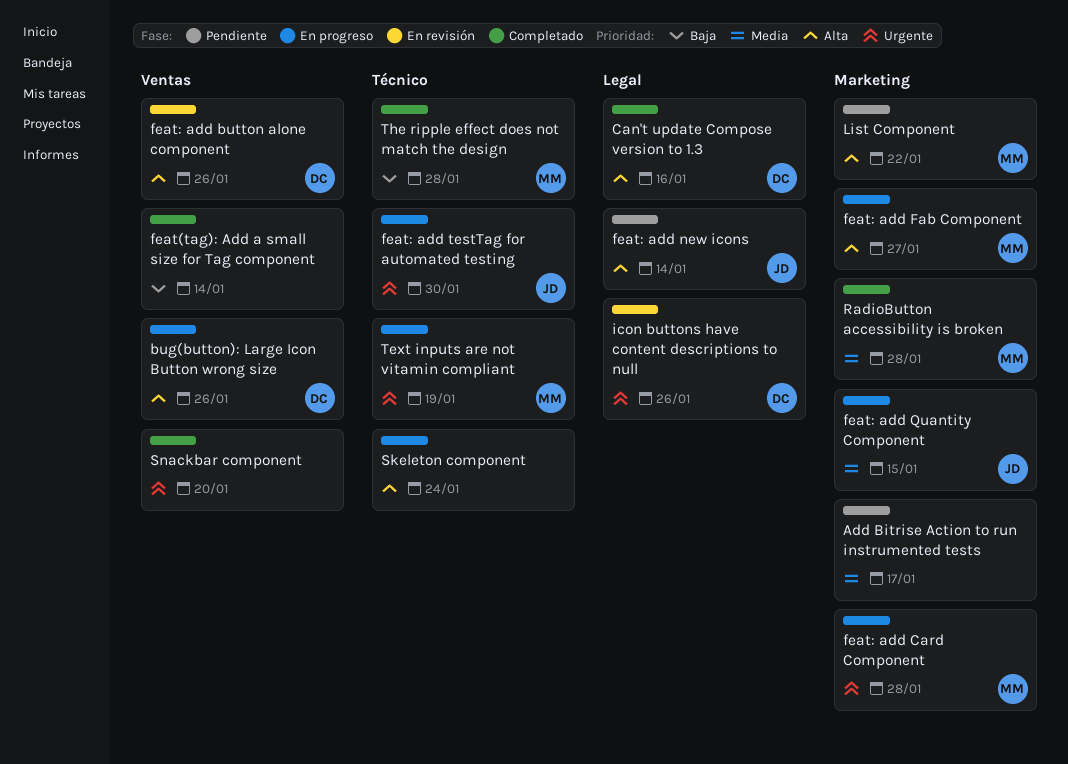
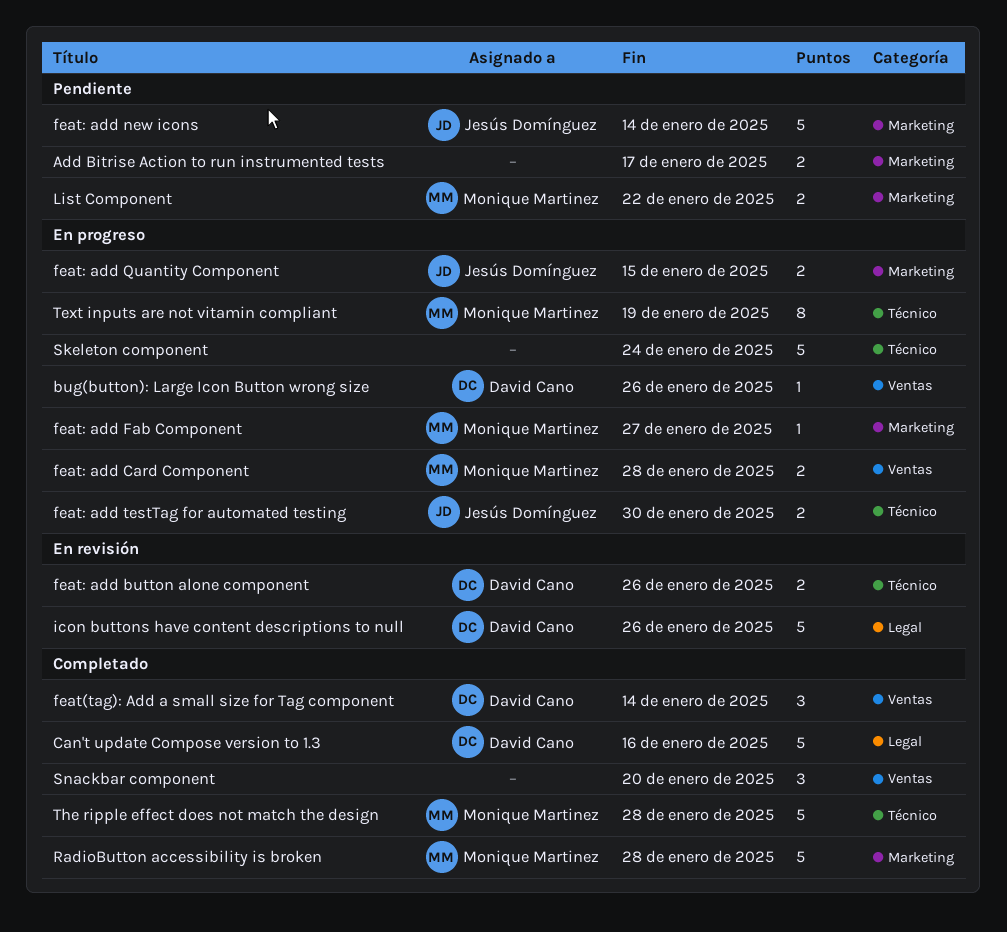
feat(tag): Add a small size for Tag component, owner: none -> David Cano
feat: add button alone component, label: Ventas -> Técnico
feat: add Card Component, label: Marketing -> Ventas
feat: add new icons, label: Legal -> Marketing

